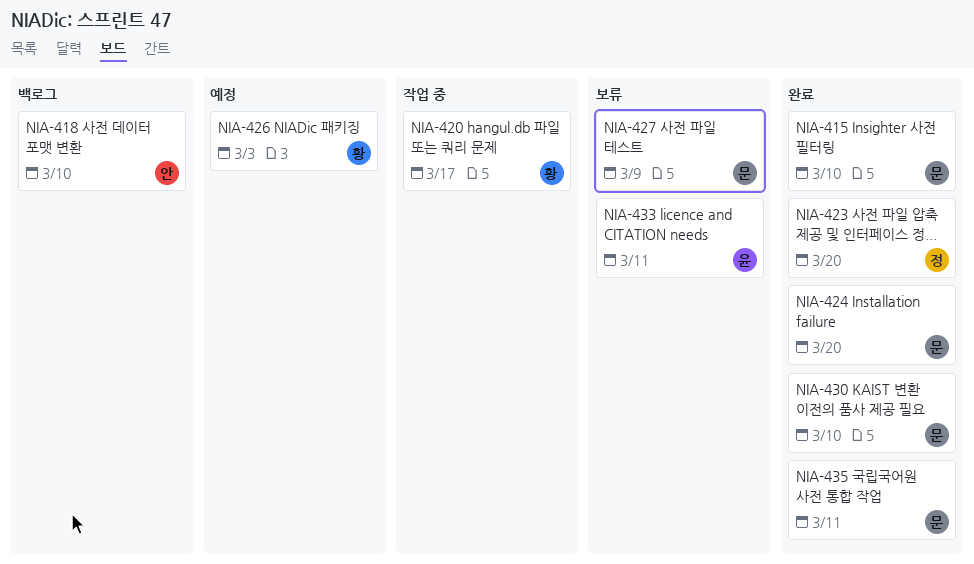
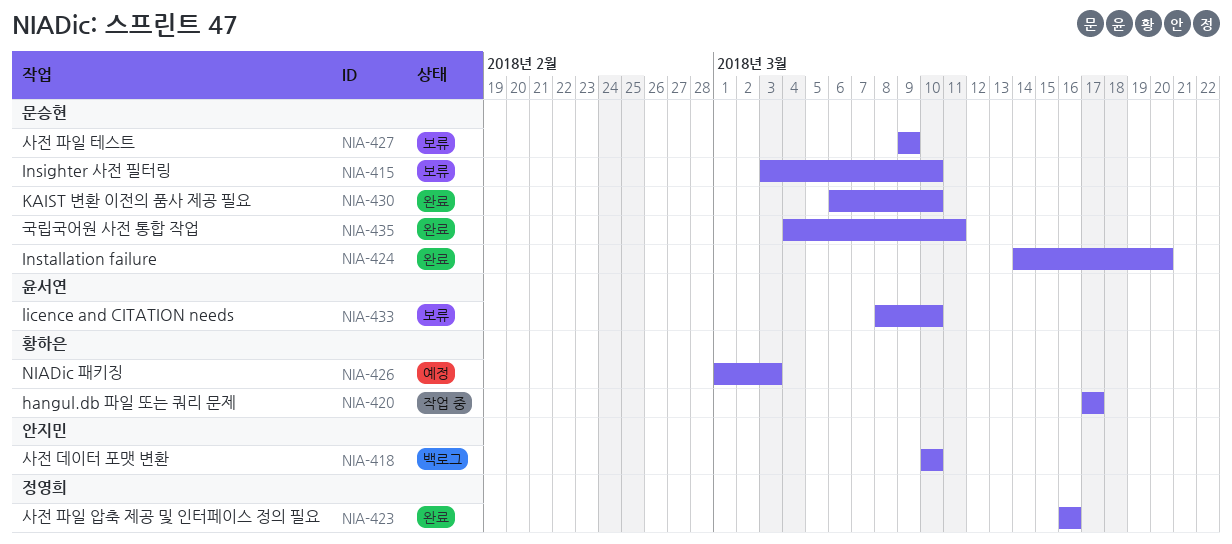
NIA-415, status: 완료 -> 보류
NIA-423, due: Mar 20 -> Mar 16
NIA-433, due: Mar 11 -> Mar 10

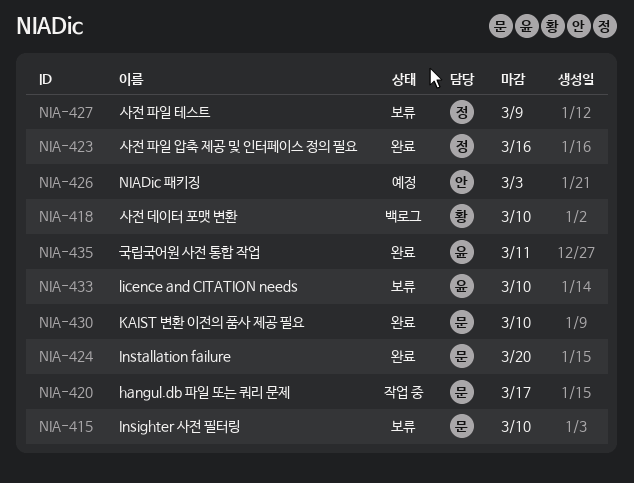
NIA-418, owner: 안지민 -> 황하은
NIA-420, owner: 황하은 -> 문승현
NIA-426, owner: 황하은 -> 안지민
NIA-427, owner: 문승현 -> 정영희
NIA-435, owner: 문승현 -> 윤서연

